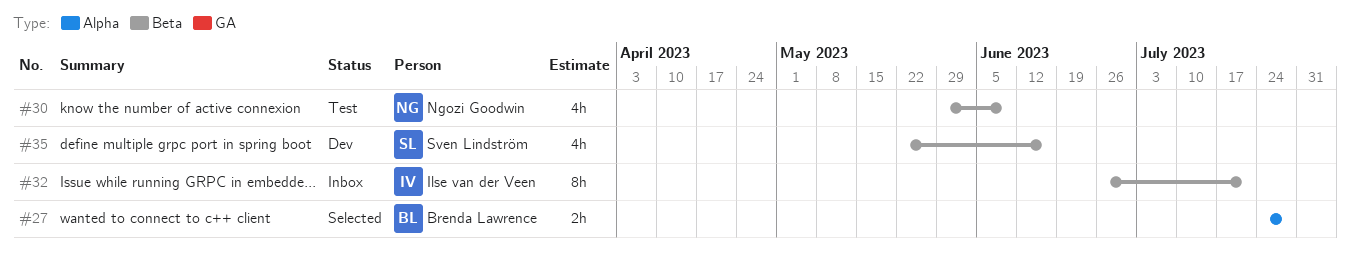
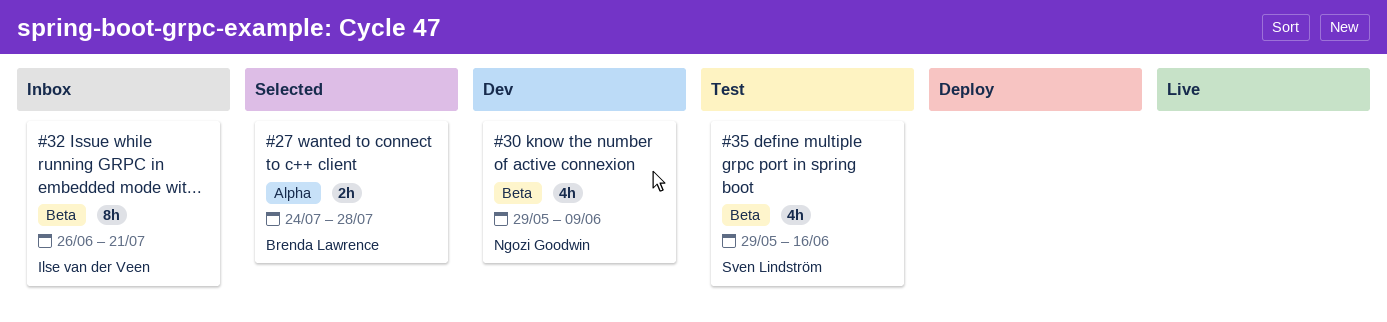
#30, status: Test -> Dev
#35, status: Dev -> Test
#35, start: May 22 -> May 29

